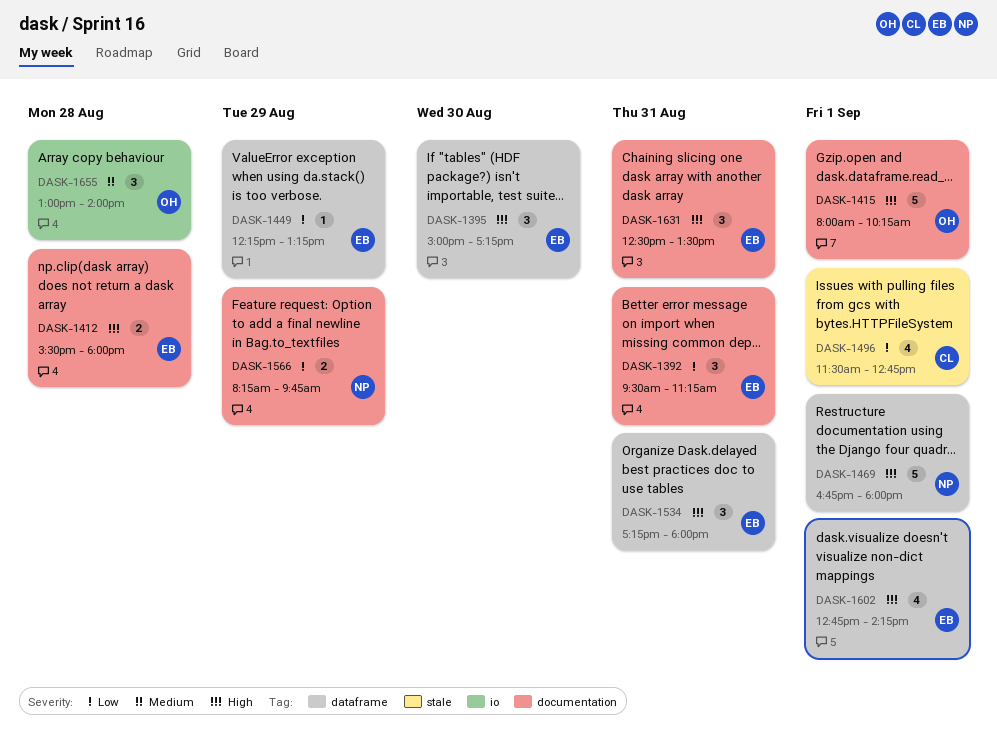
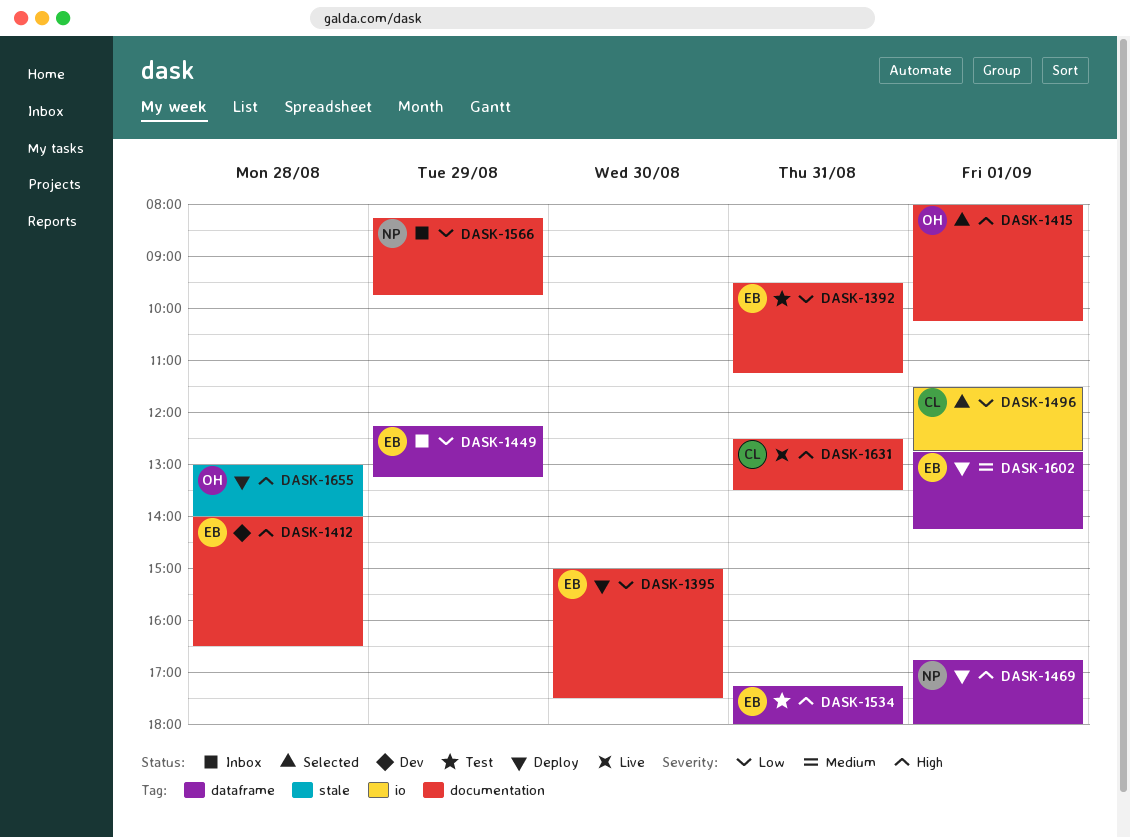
DASK-1395, priority: High -> Low
DASK-1395, label: dataframe -> documentation
DASK-1395, ends: 17:15 -> 17:30
DASK-1412, begins: 15:30 -> 14:00
DASK-1412, ends: 18:00 -> 16:30
DASK-1496, label: stale -> io
DASK-1602, priority: High -> Medium
DASK-1631, owner: EB -> CL
DASK-1655, priority: Medium -> High
DASK-1655, label: io -> stale

